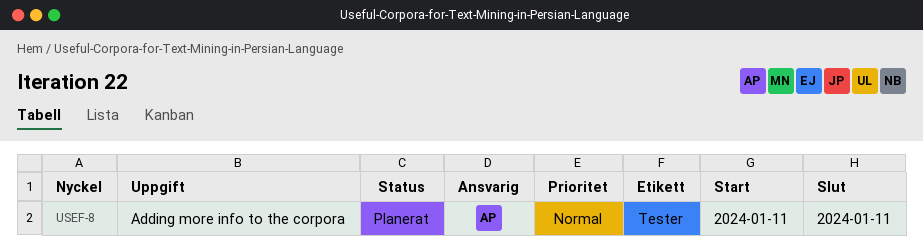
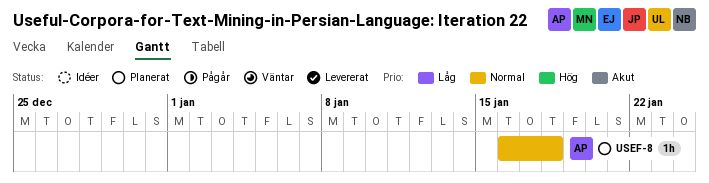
USEF-8, start: Jan 11 -> Jan 16
USEF-8, due: Jan 11 -> Jan 18

